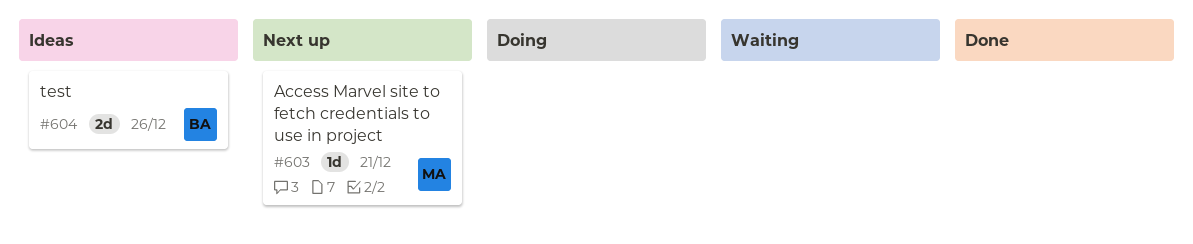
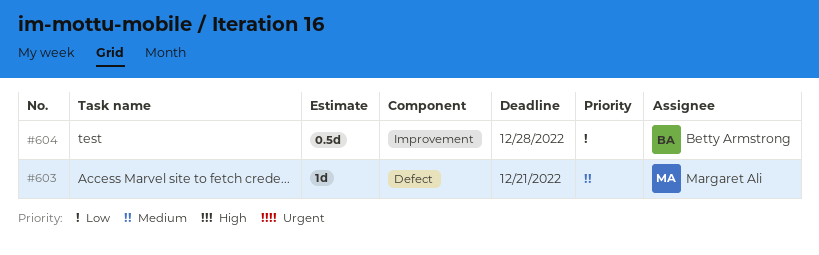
#604, estimate: 2d -> 0.5d
#604, due: Dec 26 -> Dec 28

